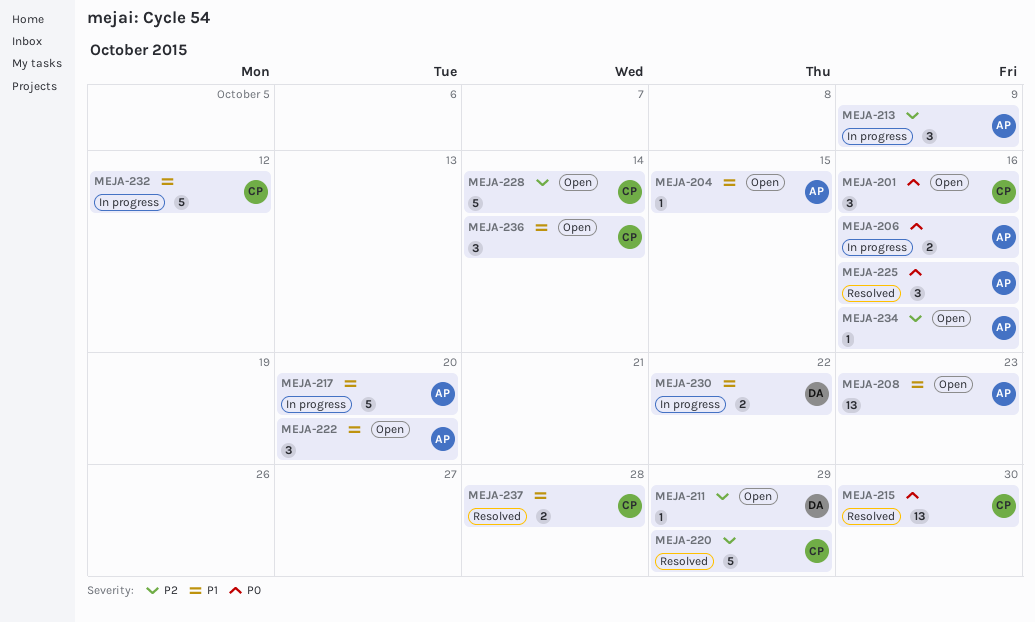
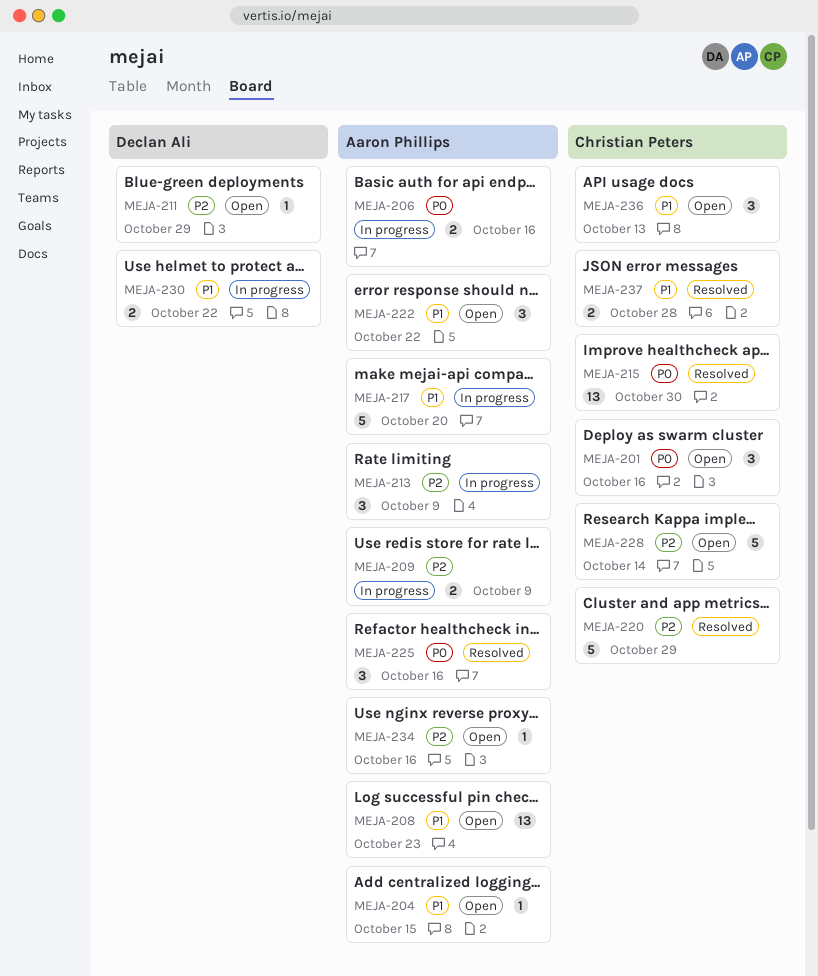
MEJA-209: none -> present
MEJA-222, due: Oct 20 -> Oct 22
MEJA-232: present -> none
MEJA-236, due: Oct 14 -> Oct 13

